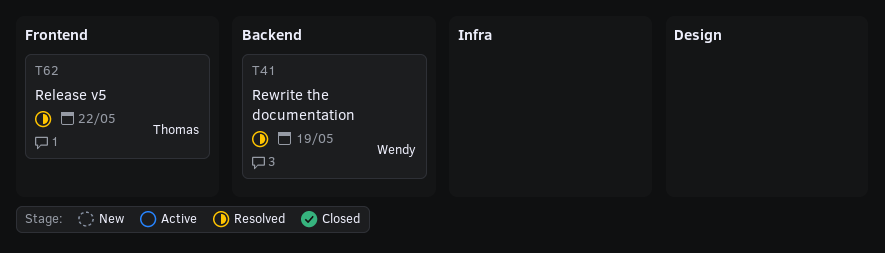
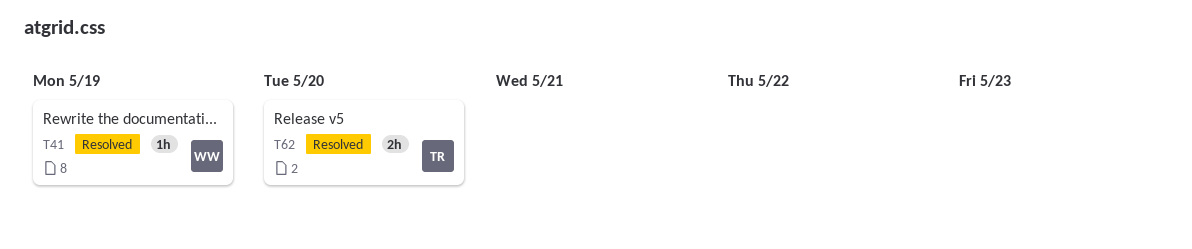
T62, due: May 22 -> May 20

